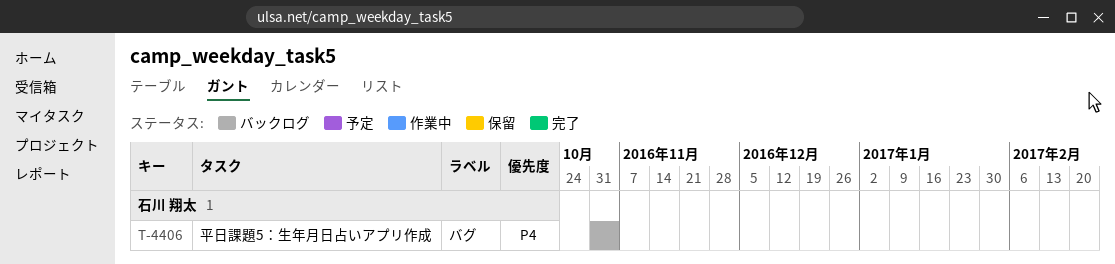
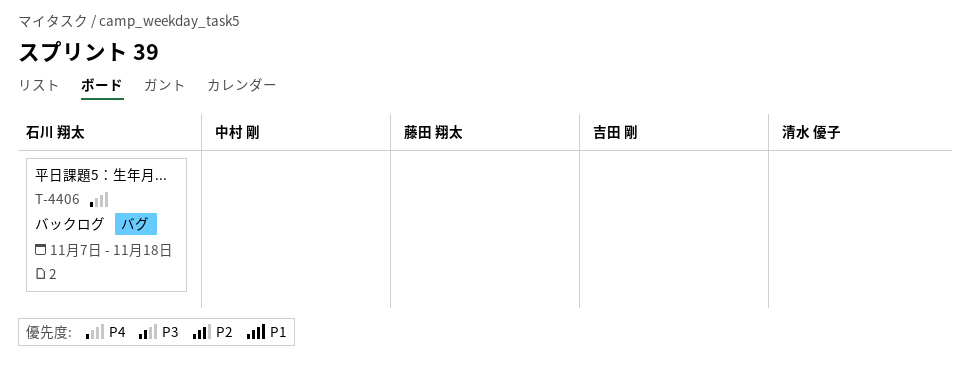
T-4406, start: Oct 31 -> Nov 7
T-4406, due: Nov 4 -> Nov 18

